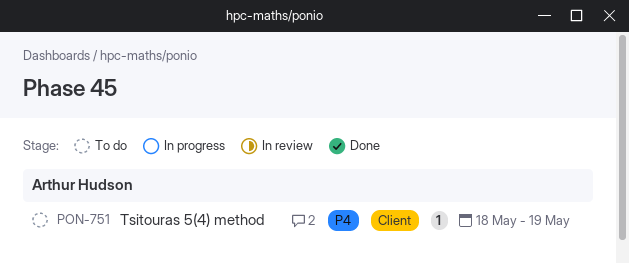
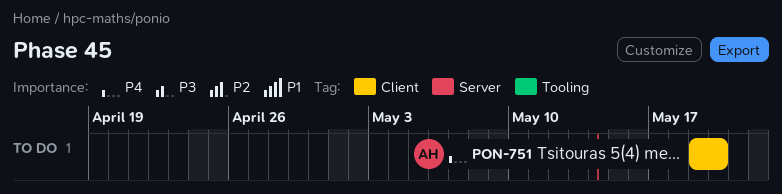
PON-751, start: May 18 -> May 19
PON-751, due: May 19 -> May 20

